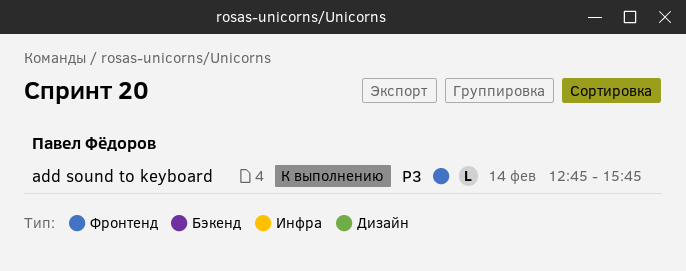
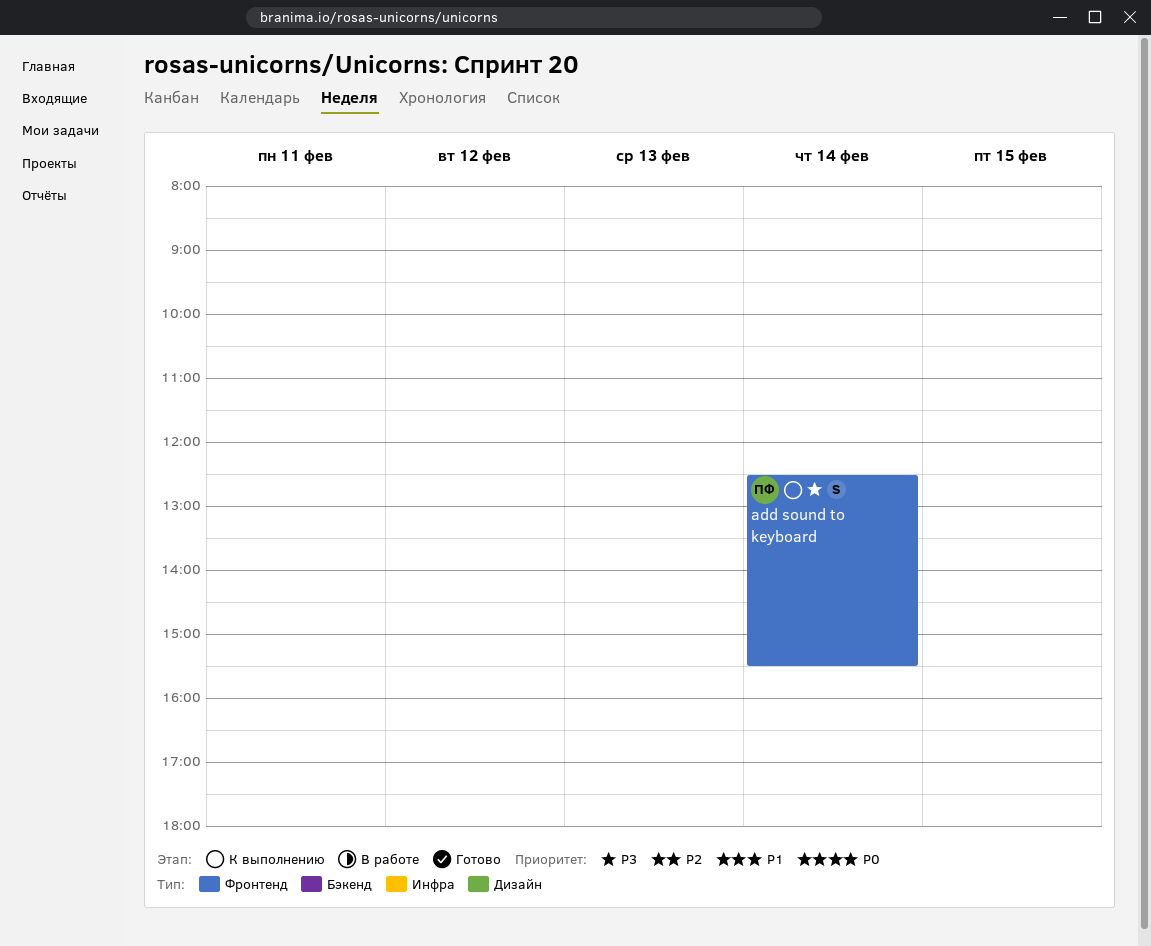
add sound to keyboard, estimate: L -> S
add sound to keyboard, begins: 12:45 -> 12:30
add sound to keyboard, ends: 15:45 -> 15:30

